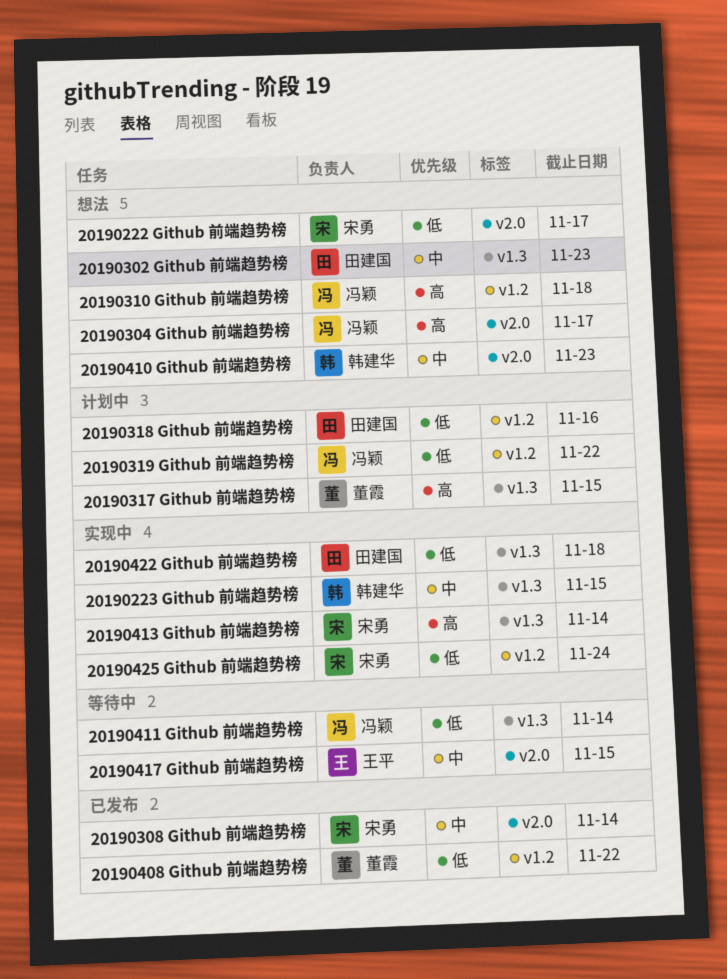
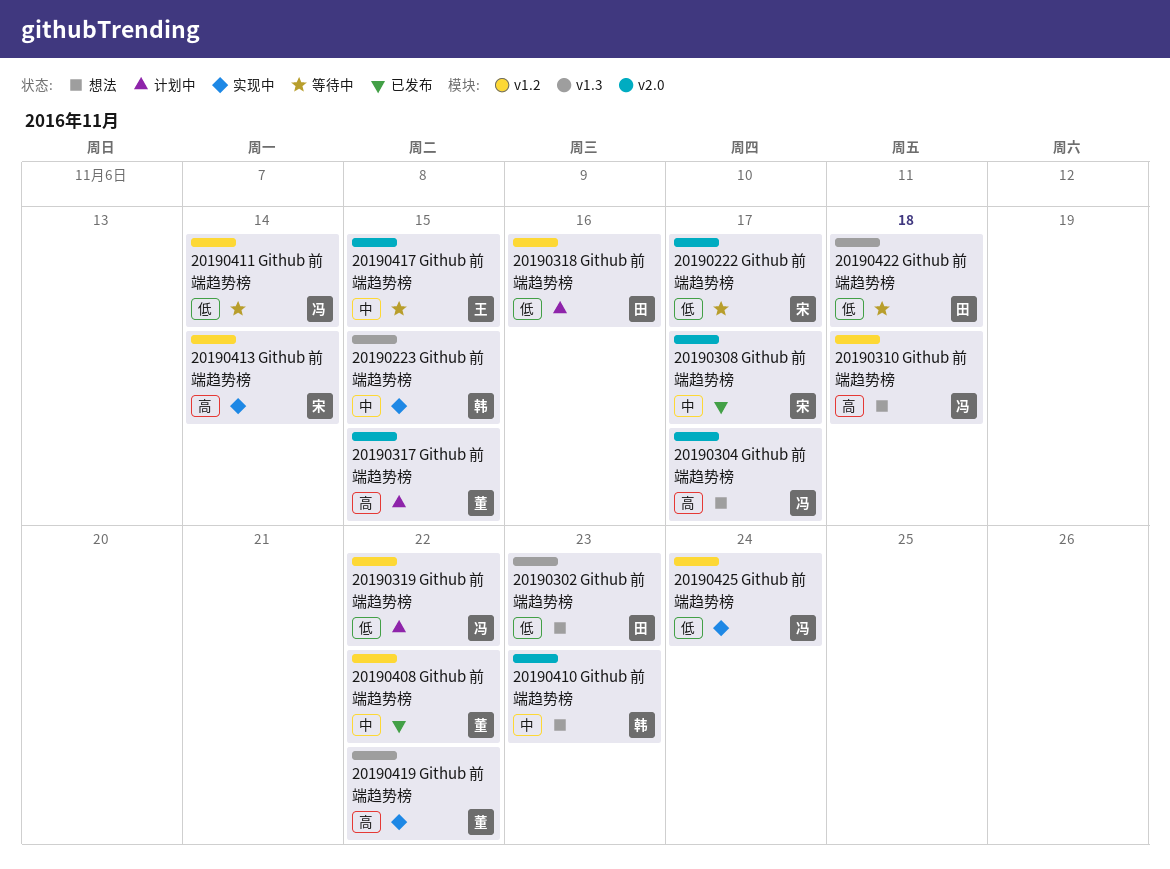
20190222 Github 前端趋势榜, status: 想法 -> 等待中
20190302 Github 前端趋势榜, priority: 中 -> 低
20190308 Github 前端趋势榜, due: Nov 14 -> Nov 17
20190317 Github 前端趋势榜, label: v1.3 -> v2.0
20190408 Github 前端趋势榜, priority: 低 -> 中
20190411 Github 前端趋势榜, label: v1.3 -> v1.2
20190413 Github 前端趋势榜, label: v1.3 -> v1.2
20190419 Github 前端趋势榜: none -> present
20190422 Github 前端趋势榜, status: 实现中 -> 等待中
20190425 Github 前端趋势榜, owner: 宋勇 -> 冯颖

